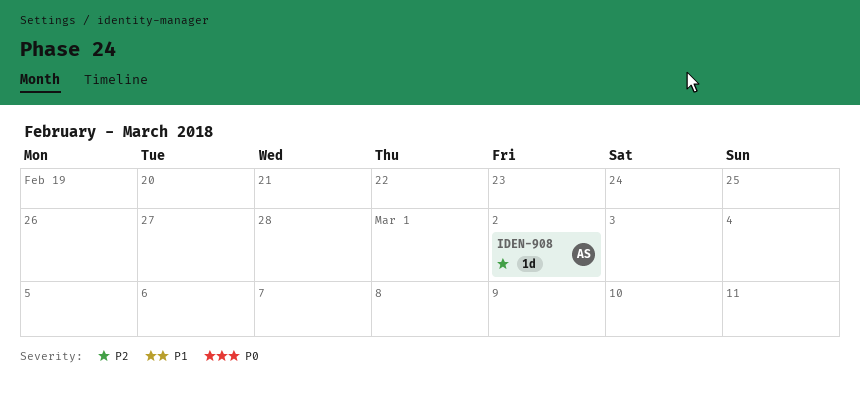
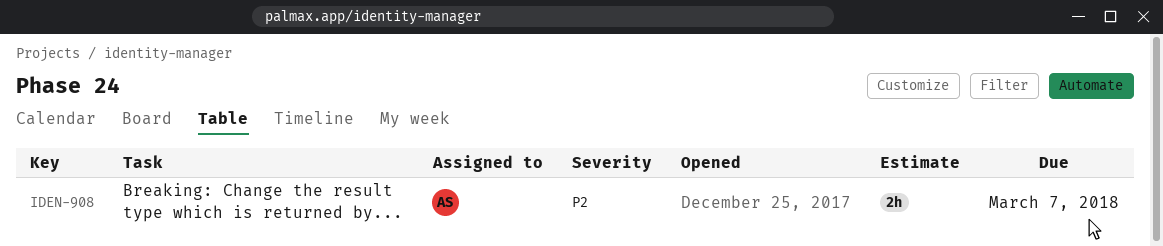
IDEN-908, estimate: 1d -> 2h
IDEN-908, due: Mar 2 -> Mar 7

